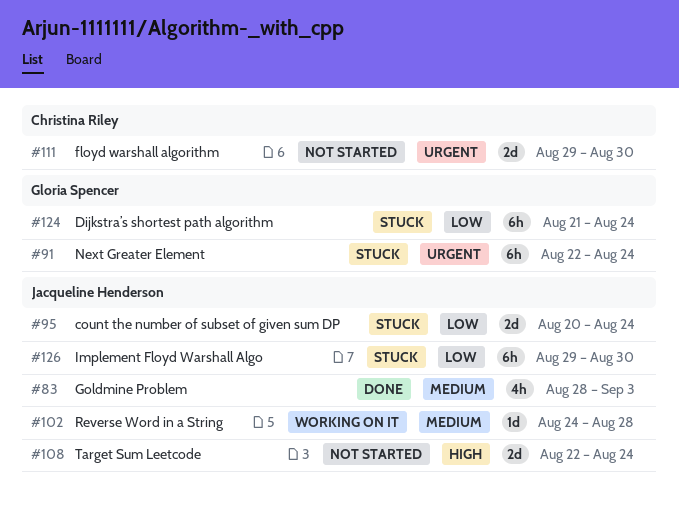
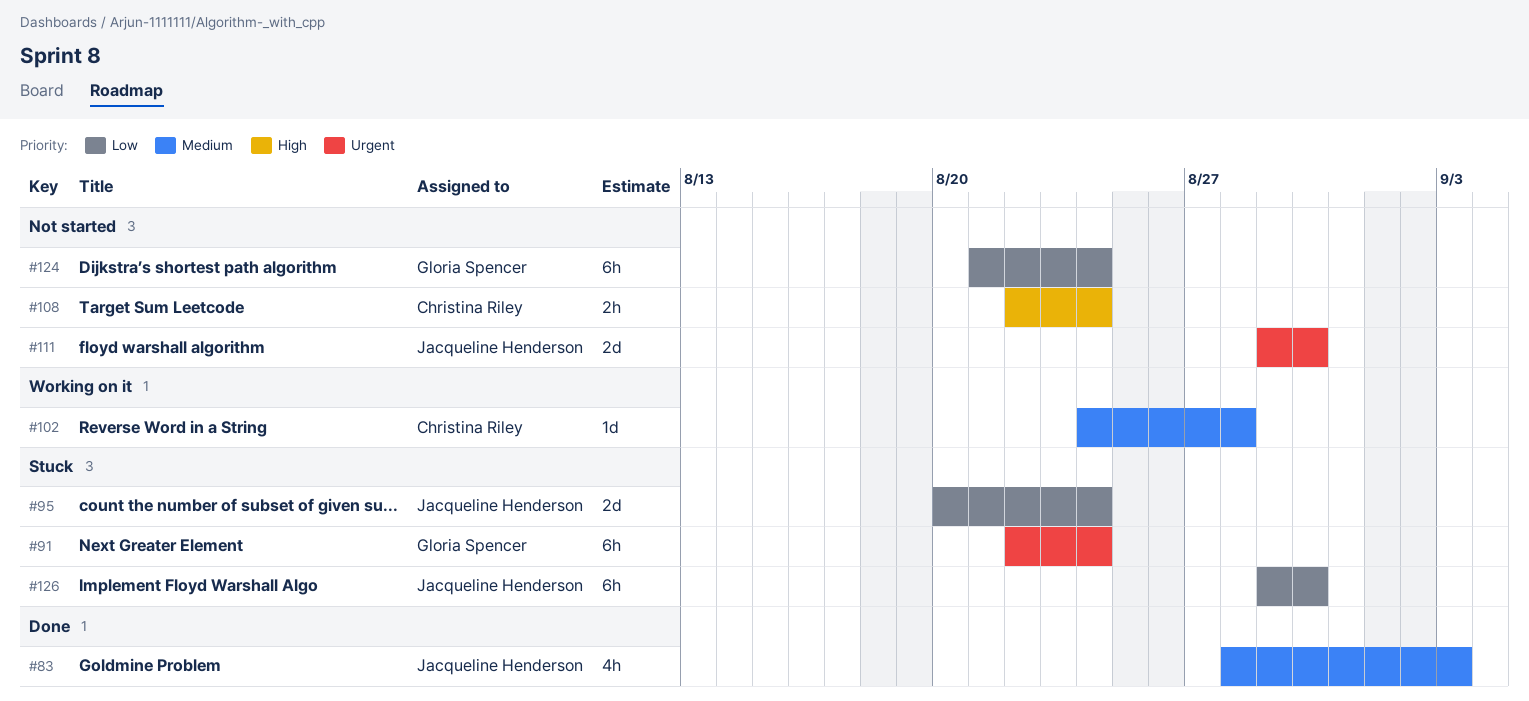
#102, owner: Jacqueline Henderson -> Christina Riley
#108, owner: Jacqueline Henderson -> Christina Riley
#108, estimate: 2d -> 2h
#111, owner: Christina Riley -> Jacqueline Henderson
#124, status: Stuck -> Not started

